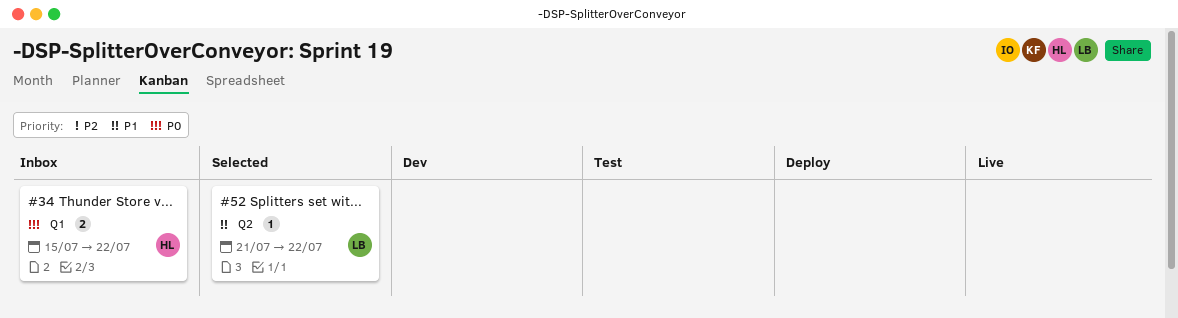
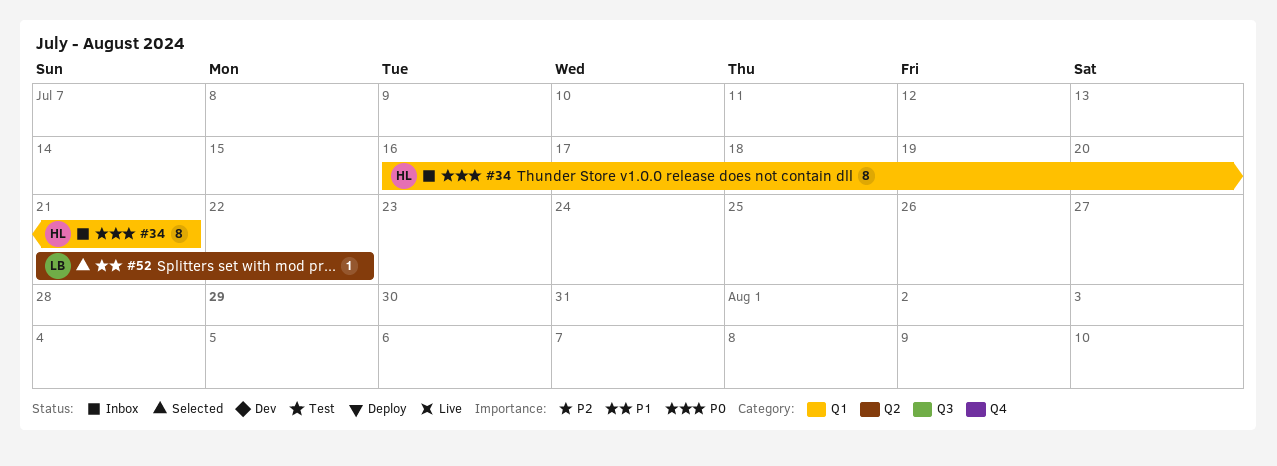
#34, estimate: 2 -> 8
#34, start: Jul 15 -> Jul 16
#34, due: Jul 22 -> Jul 21

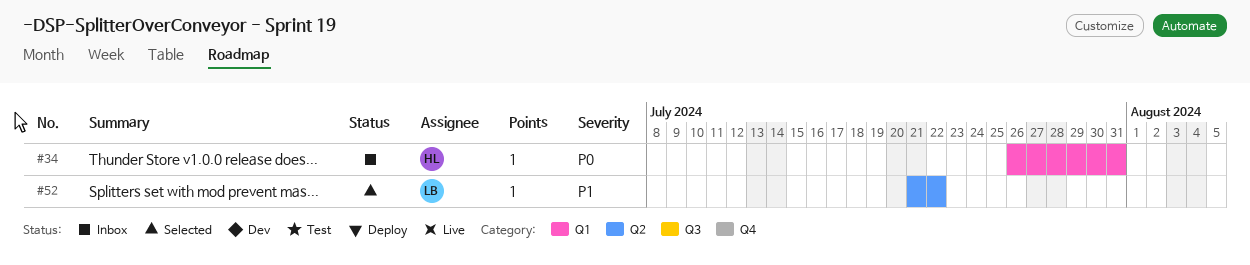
#34, estimate: 8 -> 1
#34, start: Jul 16 -> Jul 26
#34, due: Jul 21 -> Jul 31

